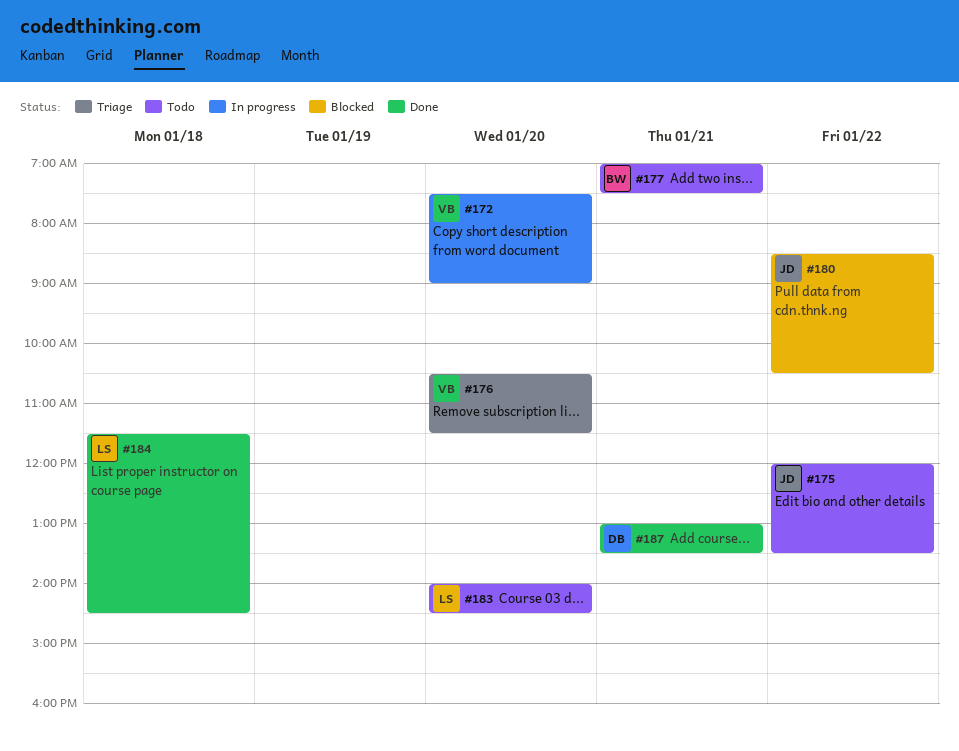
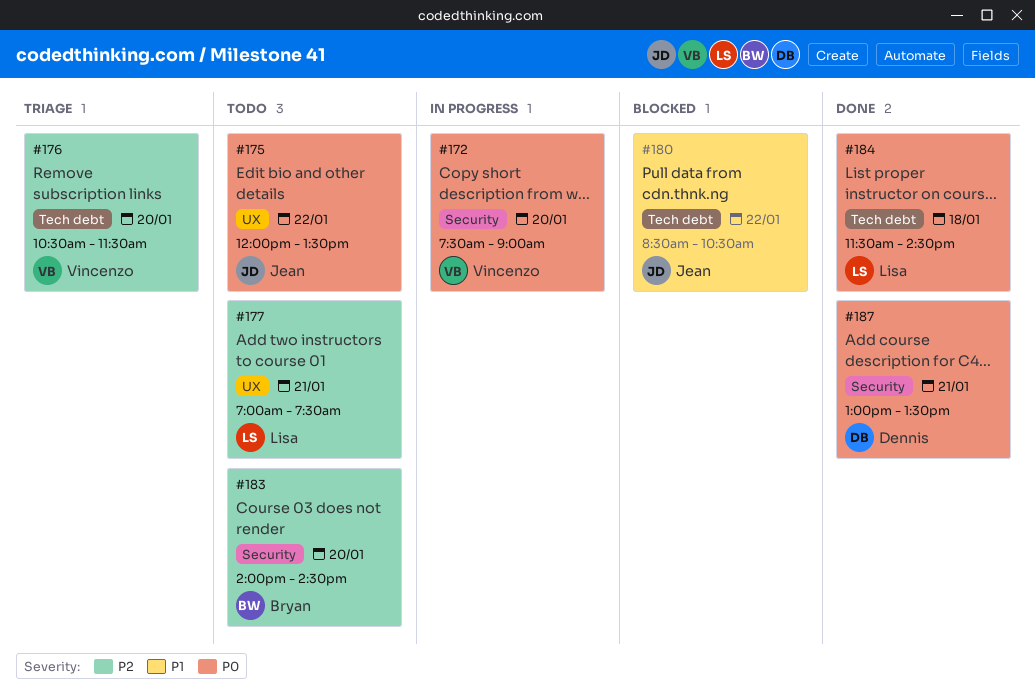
#177, owner: Bryan -> Lisa
#183, owner: Lisa -> Bryan

